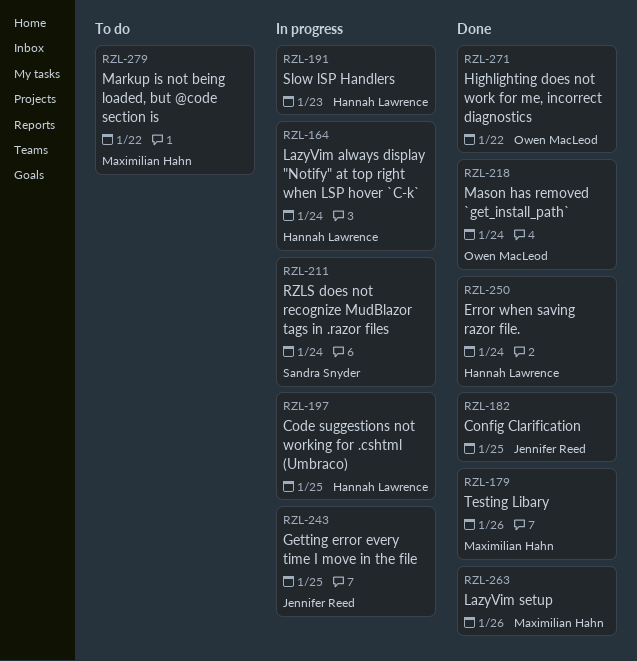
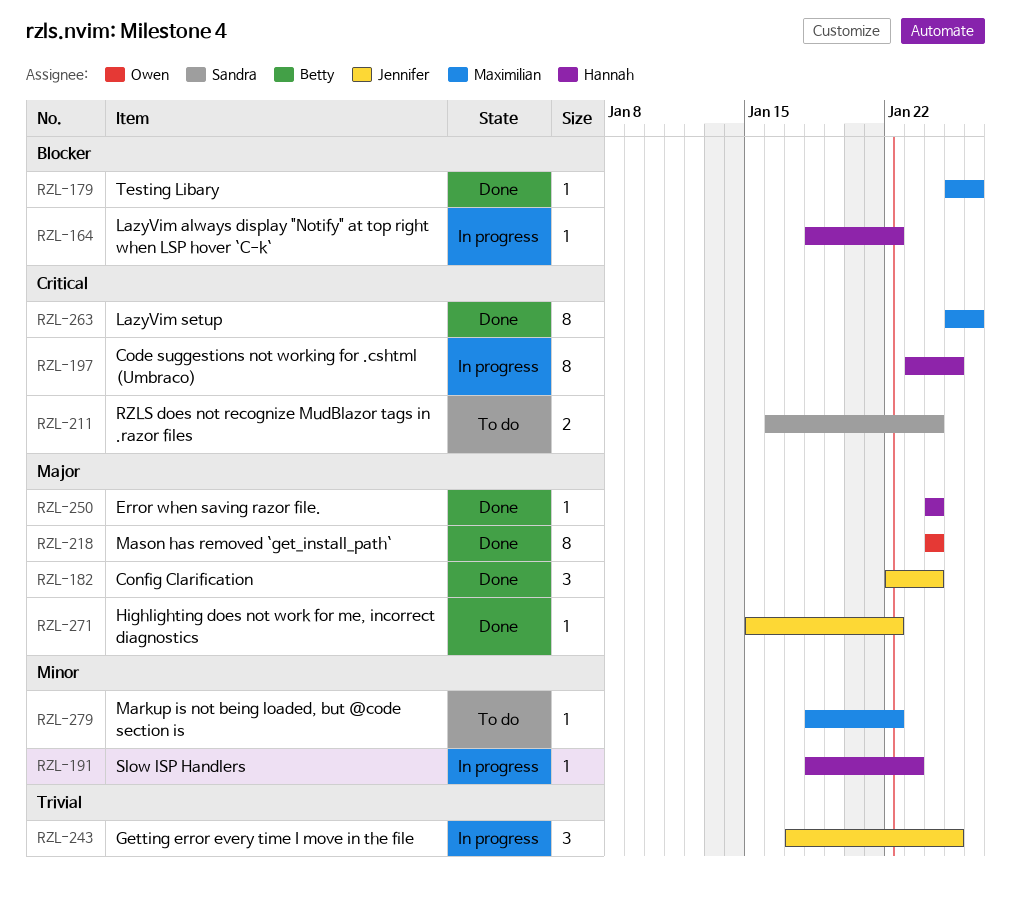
RZL-164, due: Jan 24 -> Jan 22
RZL-182, due: Jan 25 -> Jan 24
RZL-211, status: In progress -> To do
RZL-271, owner: Owen MacLeod -> Jennifer Reed

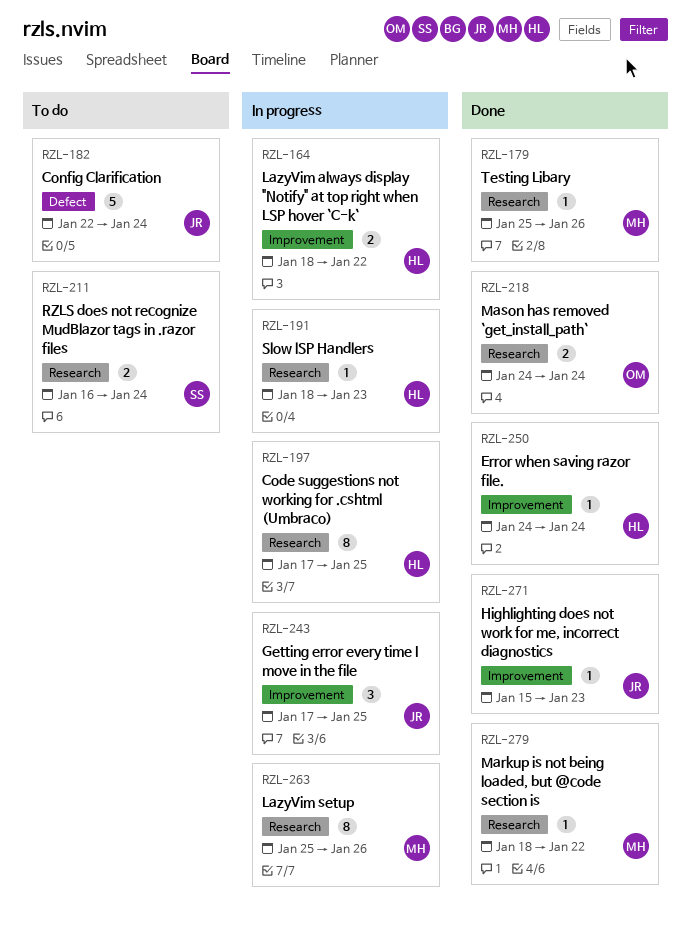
RZL-164, estimate: 1 -> 2
RZL-182, status: Done -> To do
RZL-182, estimate: 3 -> 5
RZL-197, start: Jan 23 -> Jan 17
RZL-218, estimate: 8 -> 2
RZL-263, status: Done -> In progress
RZL-271, due: Jan 22 -> Jan 23
RZL-279, status: To do -> Done

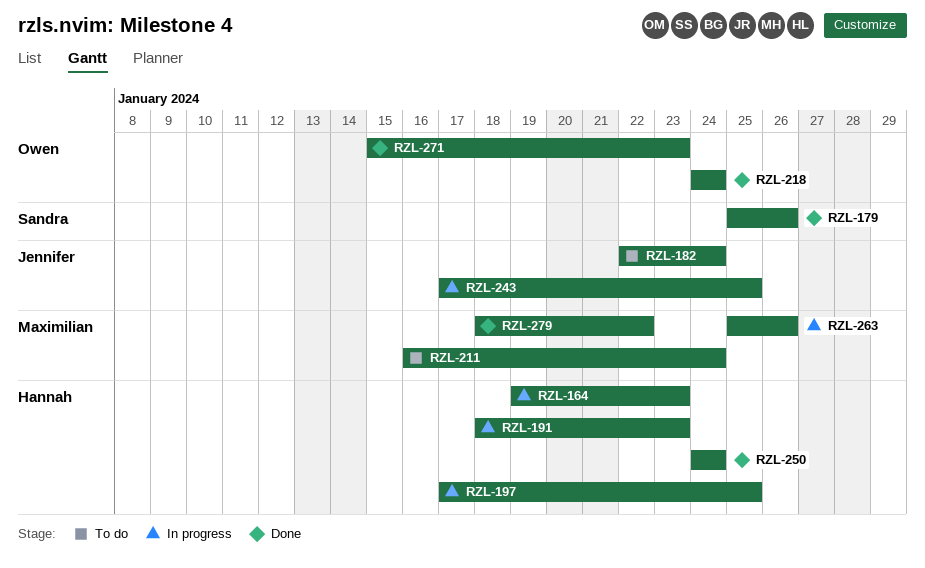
RZL-164, start: Jan 18 -> Jan 19
RZL-164, due: Jan 22 -> Jan 23
RZL-179, owner: Maximilian -> Sandra
RZL-211, owner: Sandra -> Maximilian
RZL-271, owner: Jennifer -> Owen

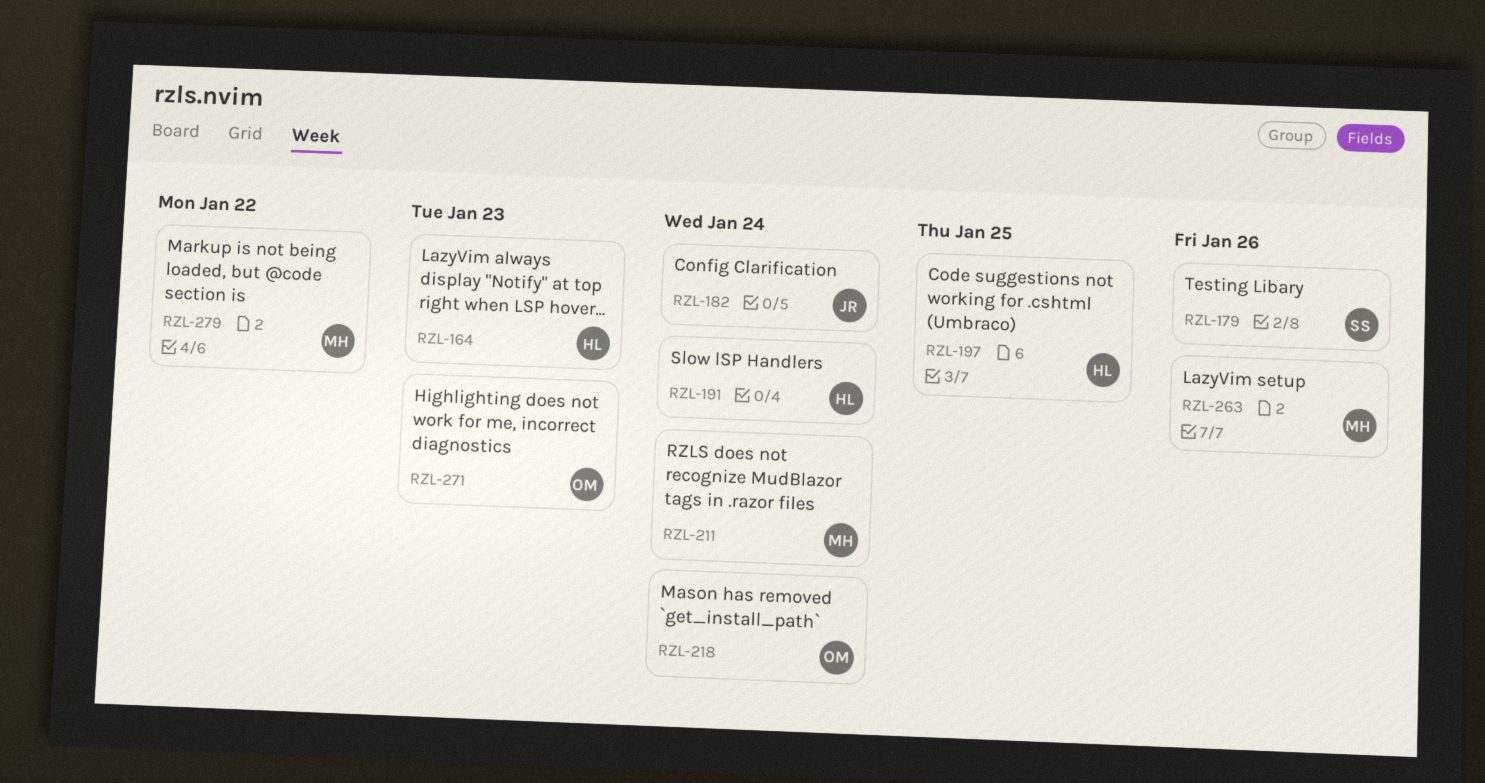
RZL-191, due: Jan 23 -> Jan 24
RZL-243: present -> none
RZL-250: present -> none

